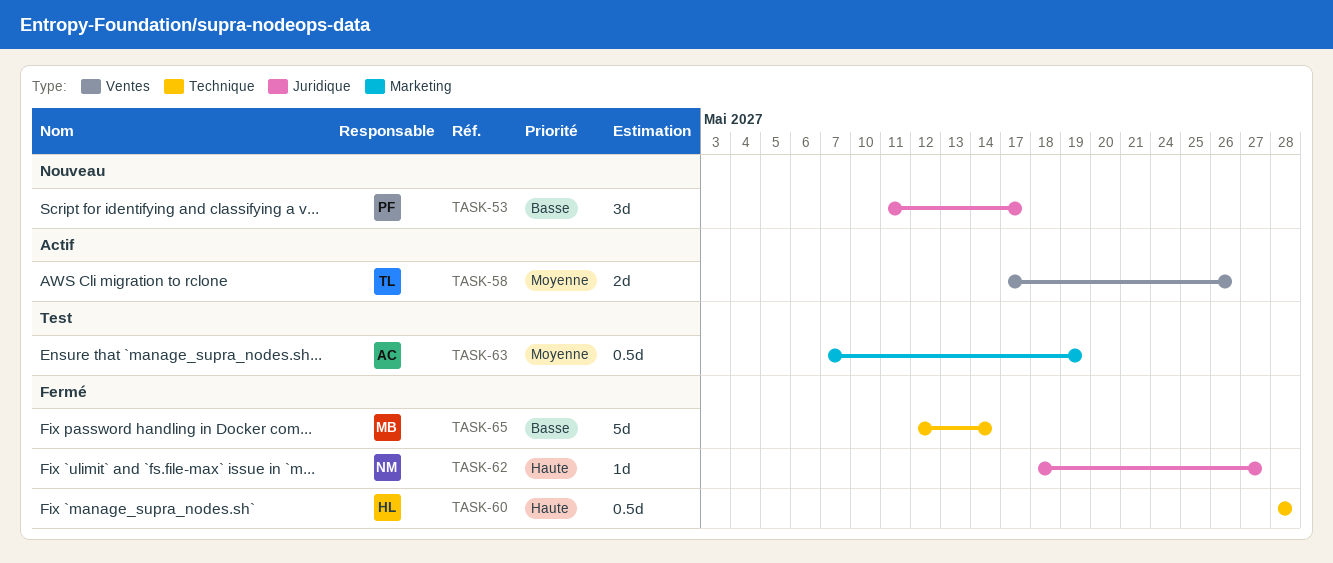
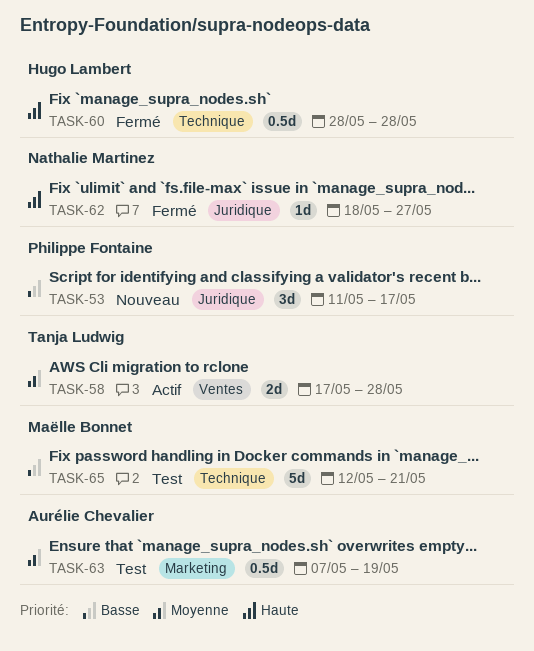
TASK-58, due: May 26 -> May 28
TASK-65, status: Fermé -> Test
TASK-65, due: May 14 -> May 21

